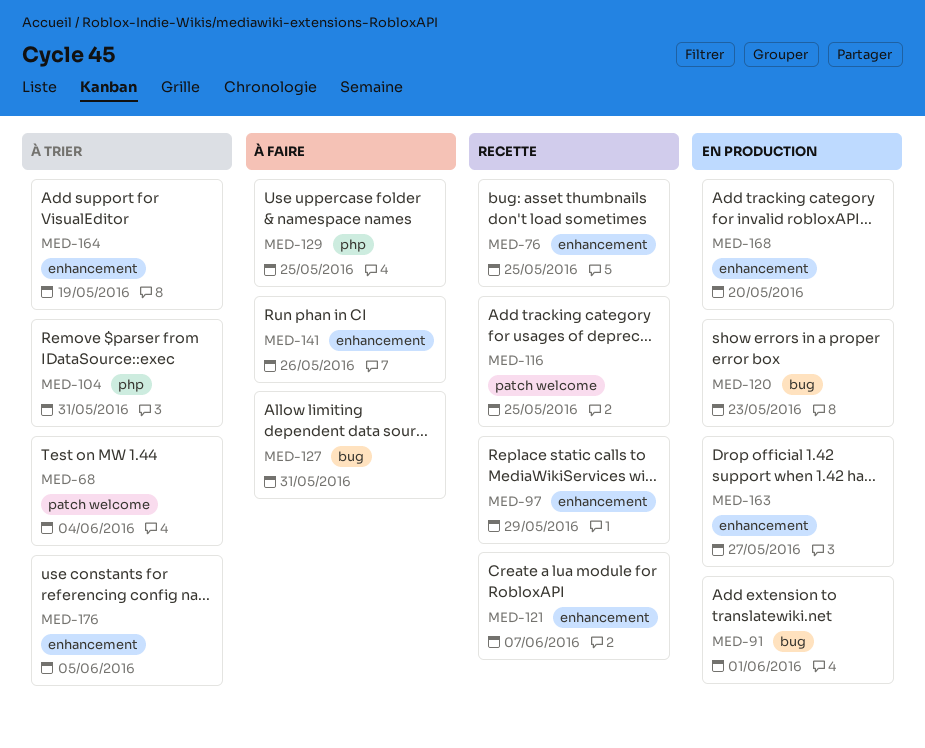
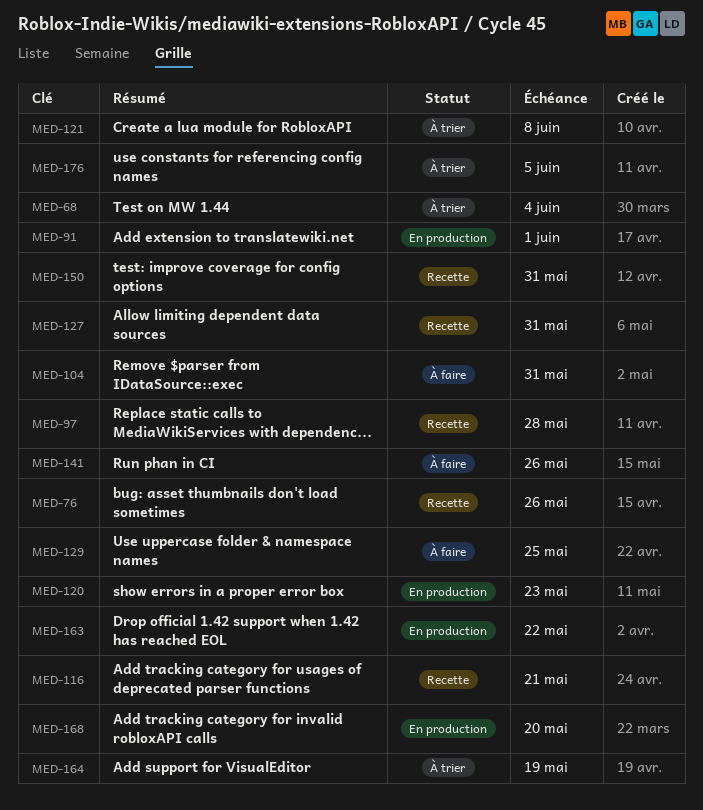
MED-76, due: May 25 -> May 26
MED-97, due: May 29 -> May 28
MED-104, status: À trier -> À faire
MED-116, due: May 25 -> May 21
MED-121, status: Recette -> À trier
MED-121, due: Jun 7 -> Jun 8
MED-127, status: À faire -> Recette
MED-150: none -> present
MED-163, due: May 27 -> May 22

